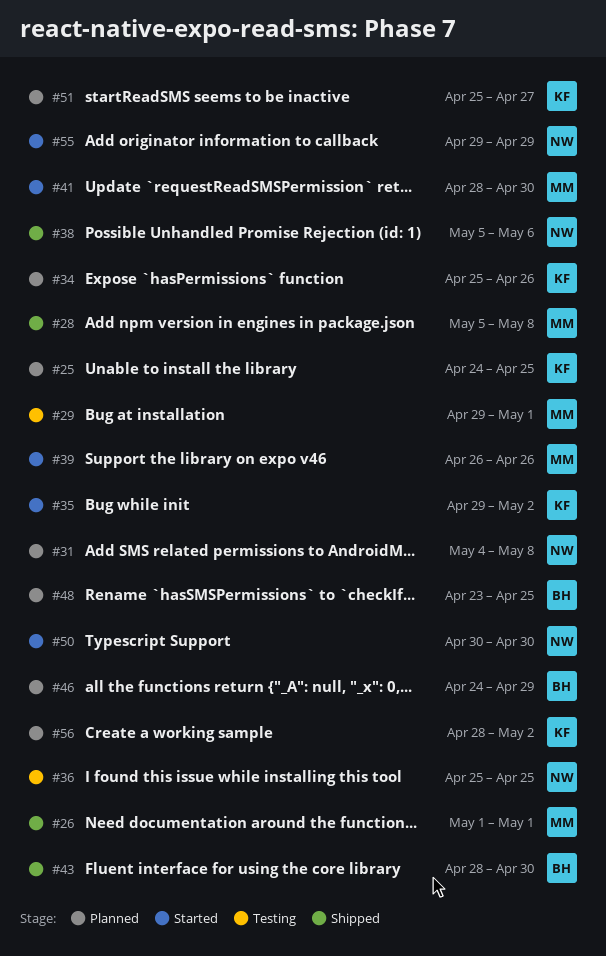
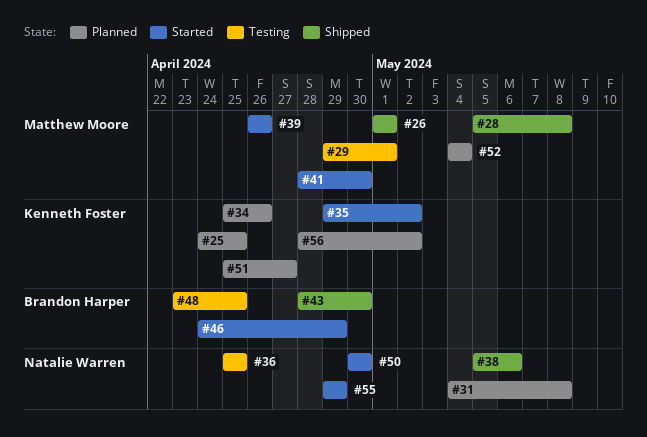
#46, status: Planned -> Started
#48, status: Planned -> Testing
#52: none -> present

